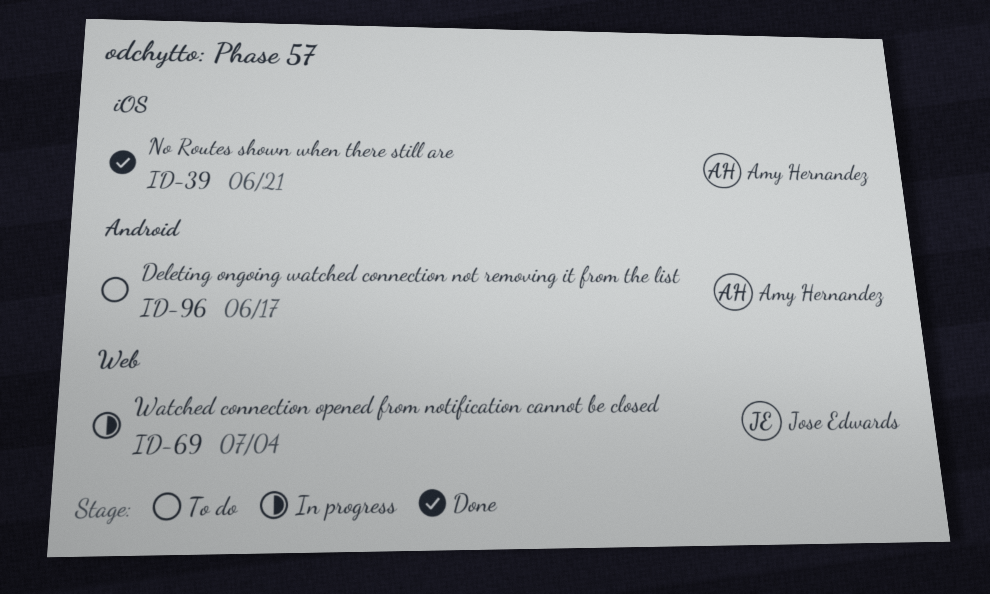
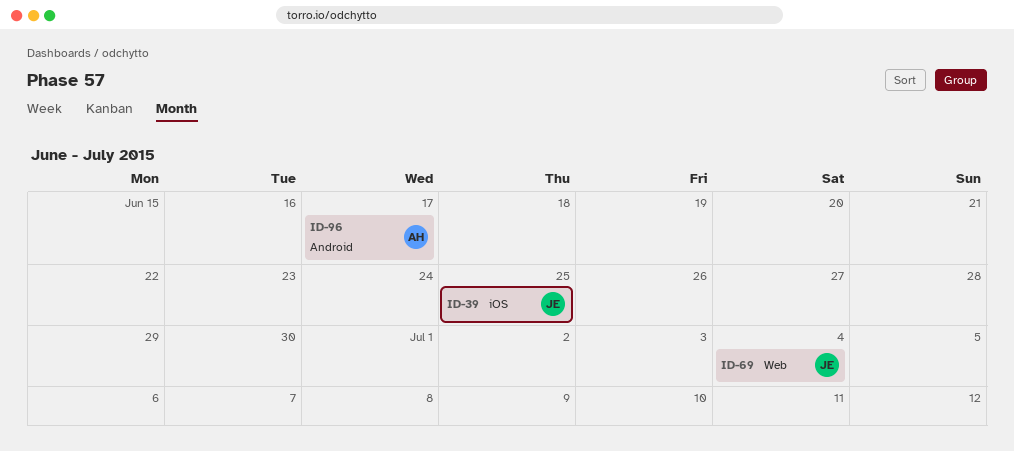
ID-39, owner: Amy Hernandez -> Jose Edwards
ID-39, due: Jun 21 -> Jun 25

